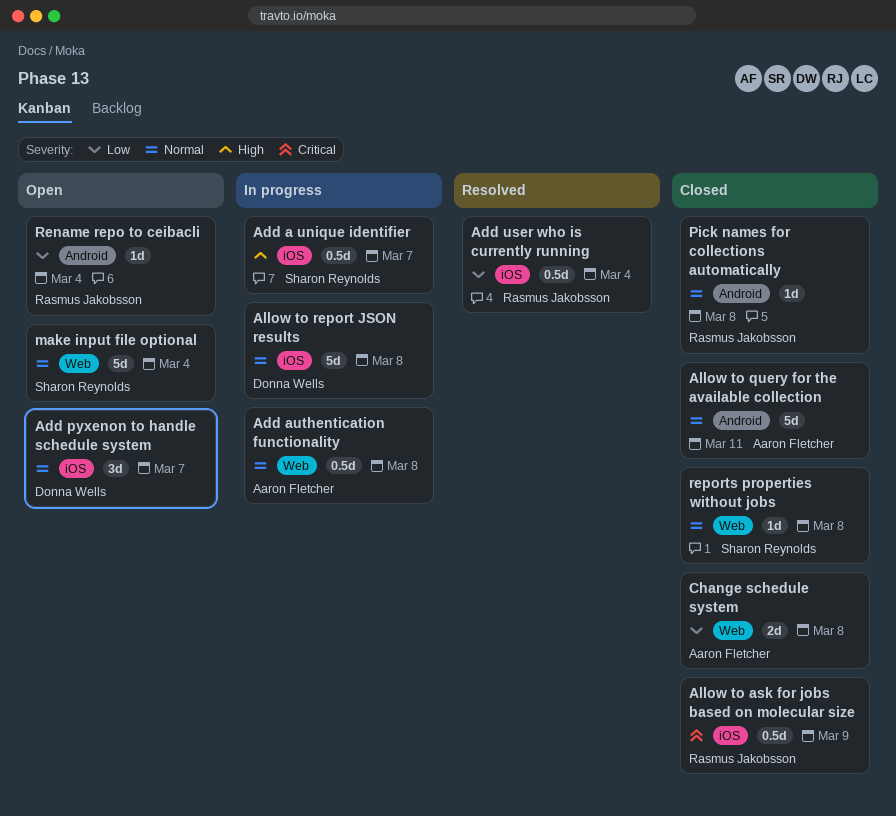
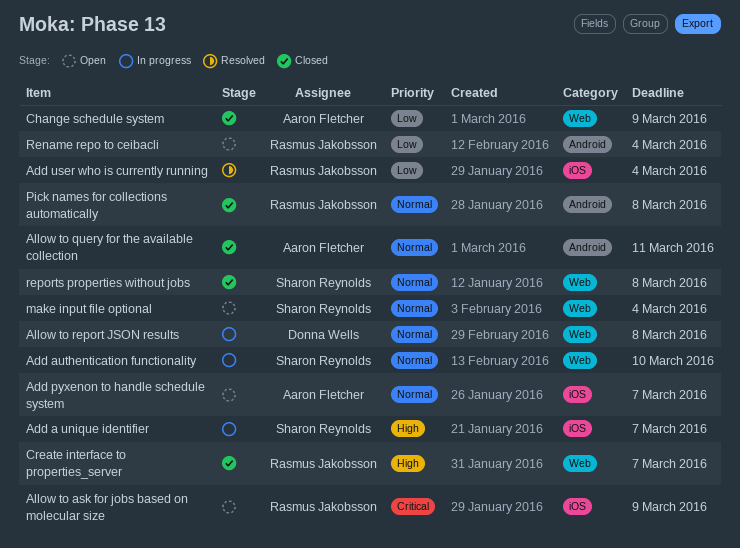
Add authentication functionality, owner: Aaron Fletcher -> Sharon Reynolds
Add authentication functionality, due: Mar 8 -> Mar 10
Add pyxenon to handle schedule system, owner: Donna Wells -> Aaron Fletcher
Allow to ask for jobs based on molecular size, status: Closed -> Open
Allow to report JSON results, label: iOS -> Web
Change schedule system, due: Mar 8 -> Mar 9
Create interface to properties_server: none -> present

